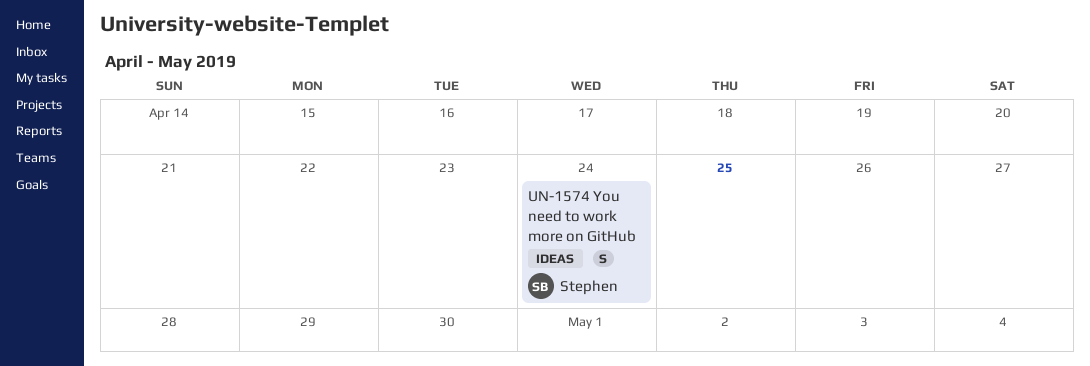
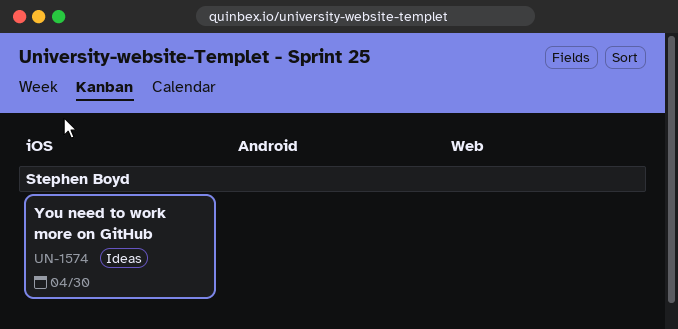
UN-1574, due: Apr 24 -> Apr 30

